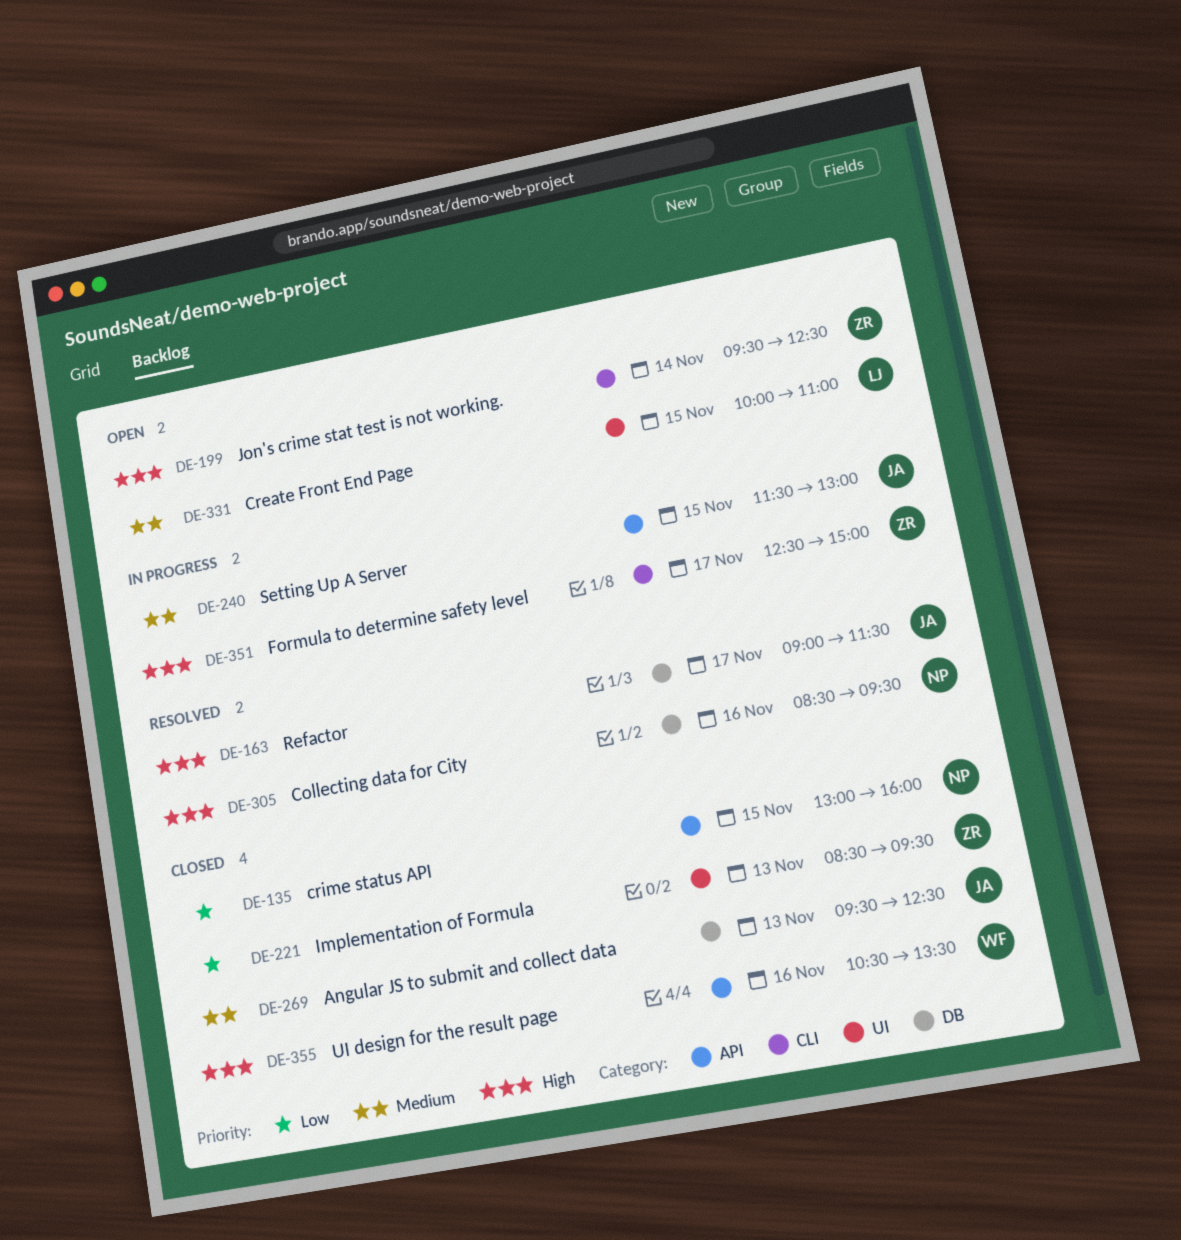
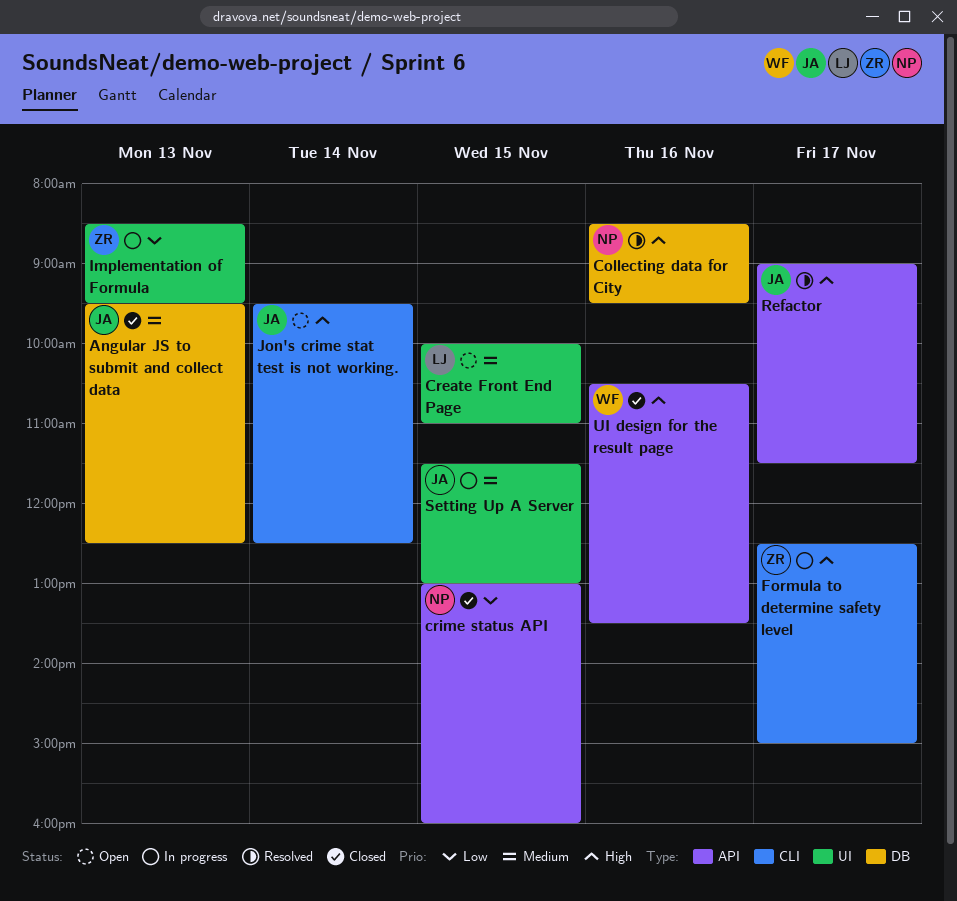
Implementation of Formula, status: Closed -> In progress
Jon's crime stat test is not working., owner: ZR -> JA
Refactor, label: DB -> API
Setting Up A Server, label: API -> UI

